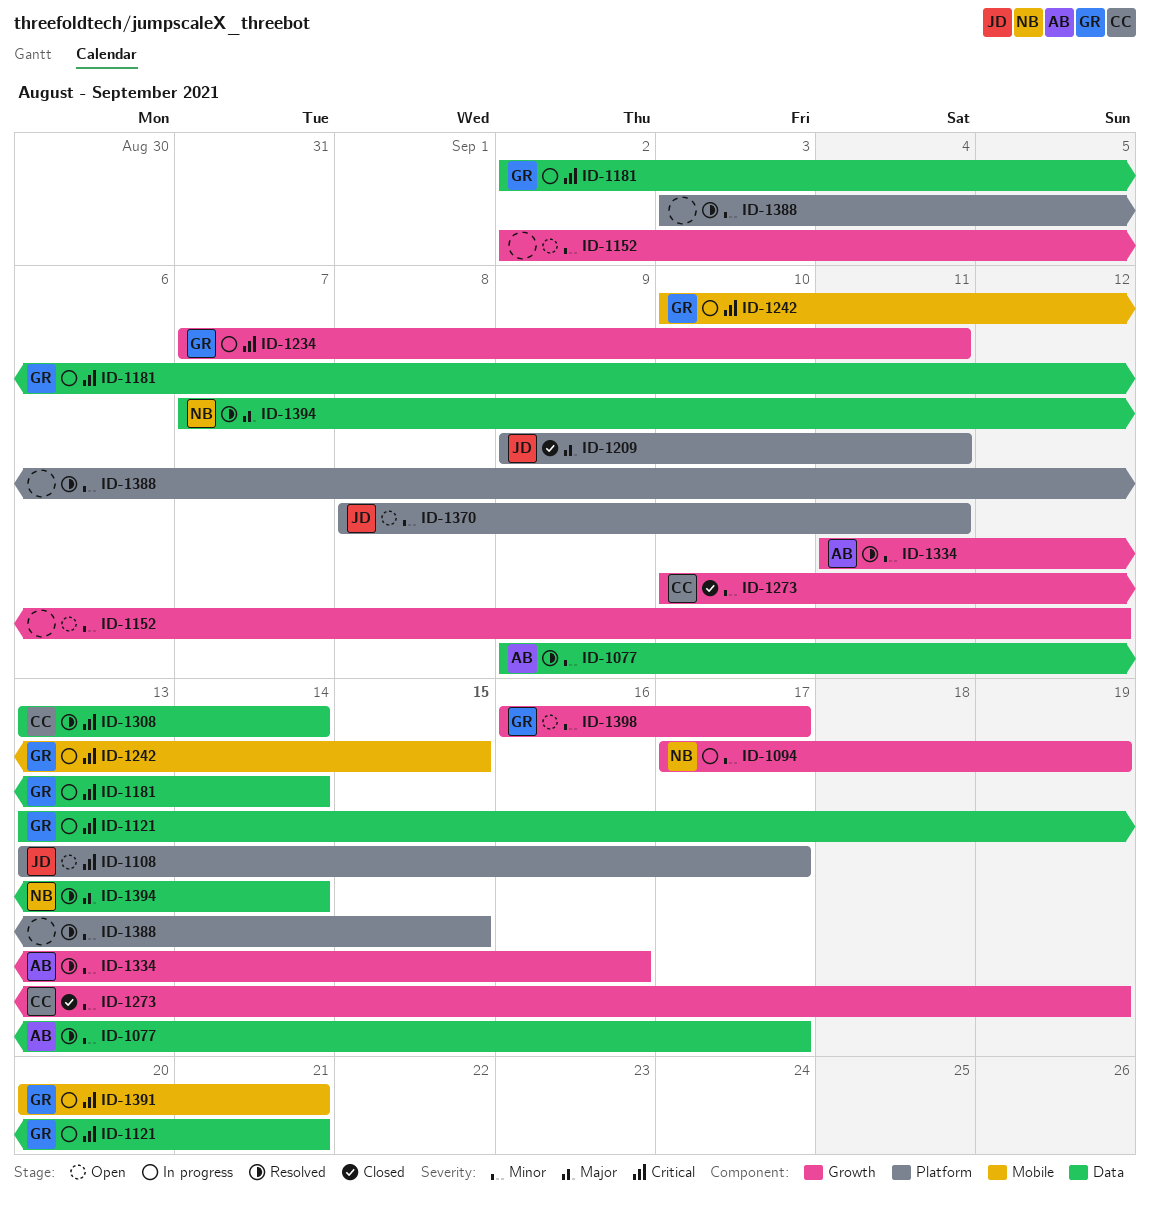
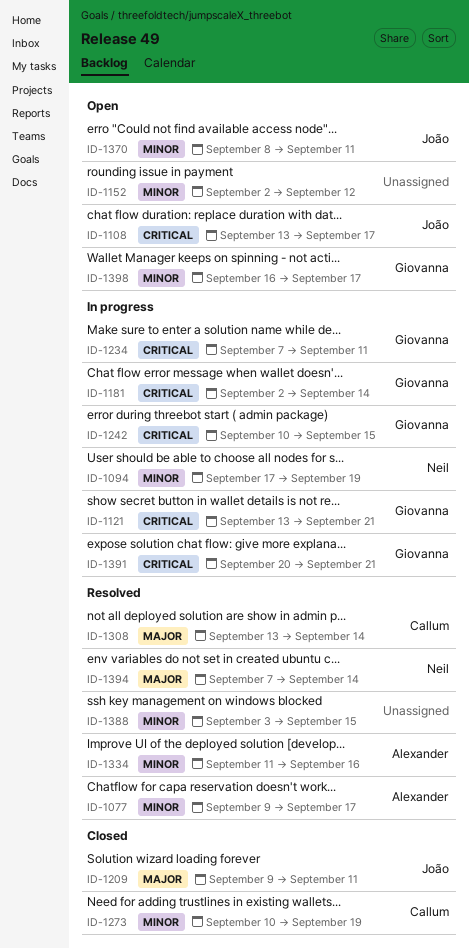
ID-1308, priority: Critical -> Major

